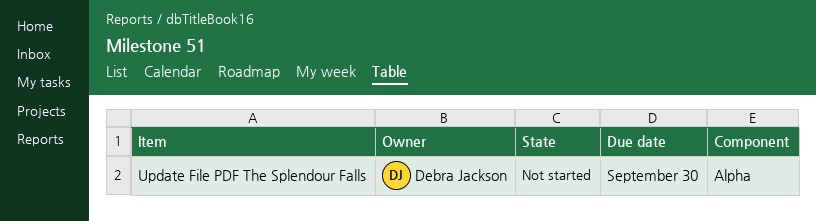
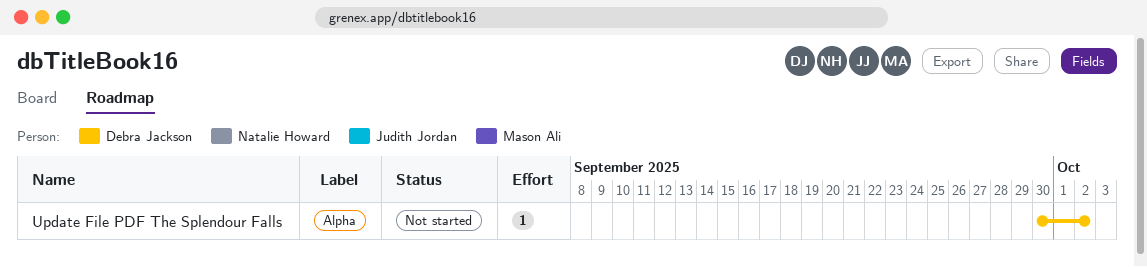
Update File PDF The Splendour Falls, due: Sep 30 -> Oct 2

